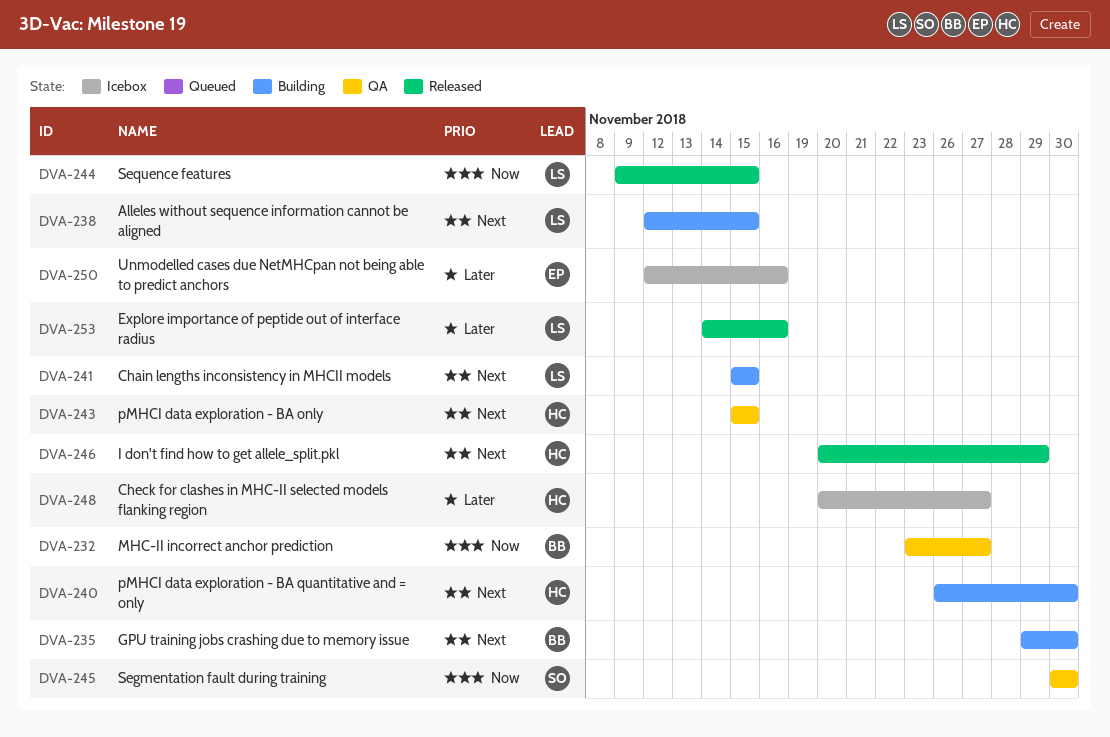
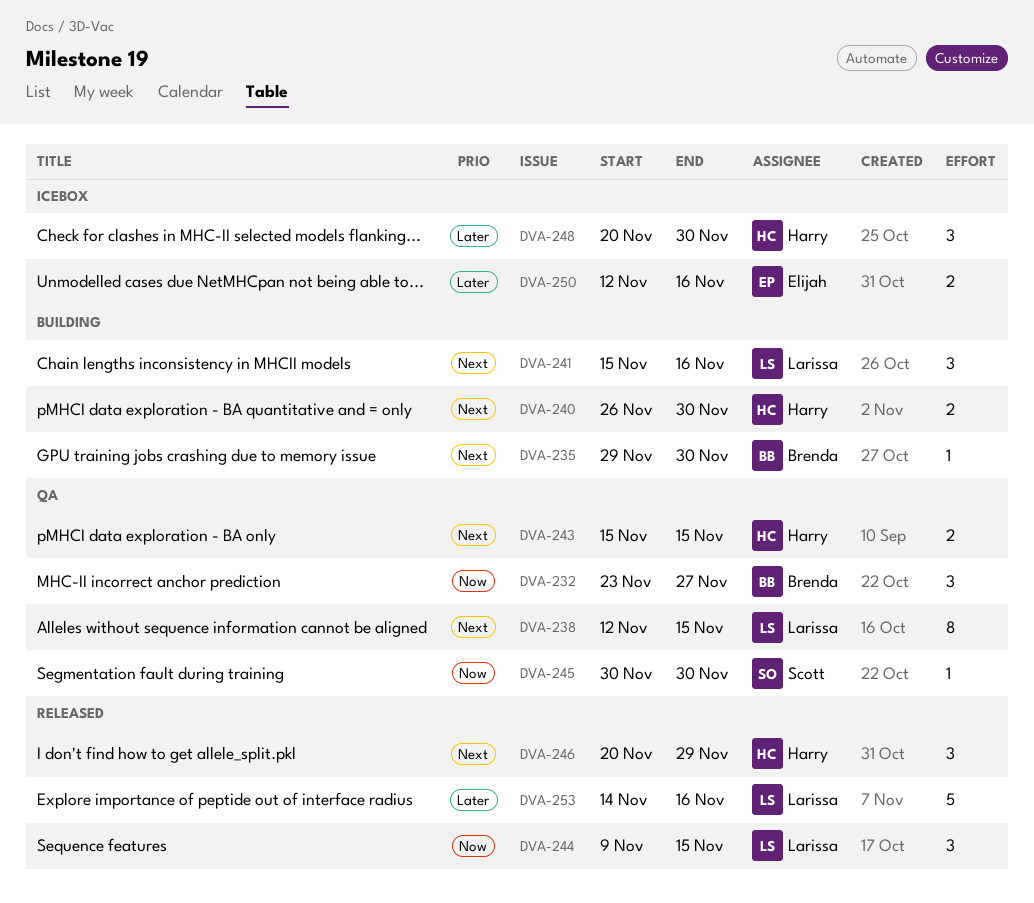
DVA-238, status: Building -> QA
DVA-241, due: Nov 15 -> Nov 16
DVA-248, due: Nov 27 -> Nov 30

